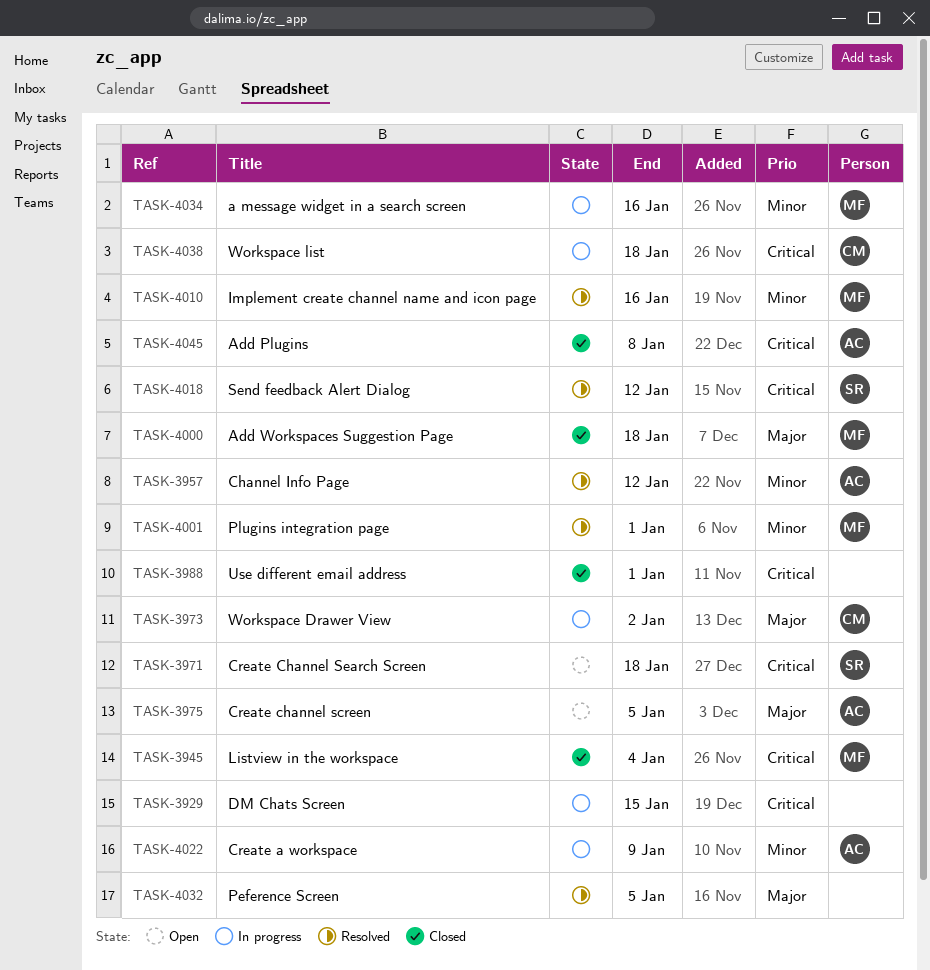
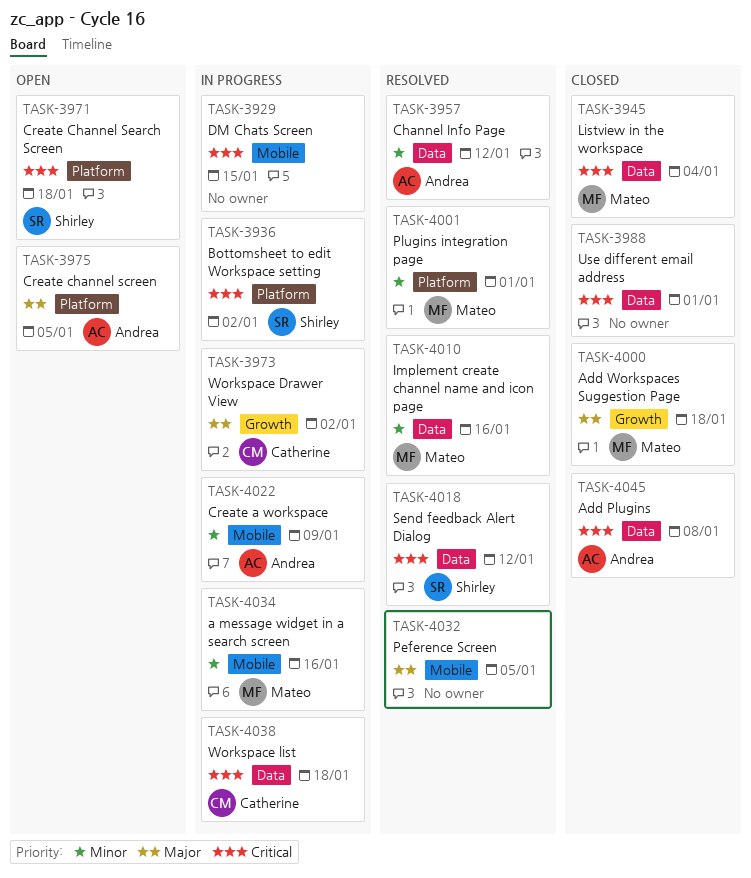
TASK-3936: none -> present

